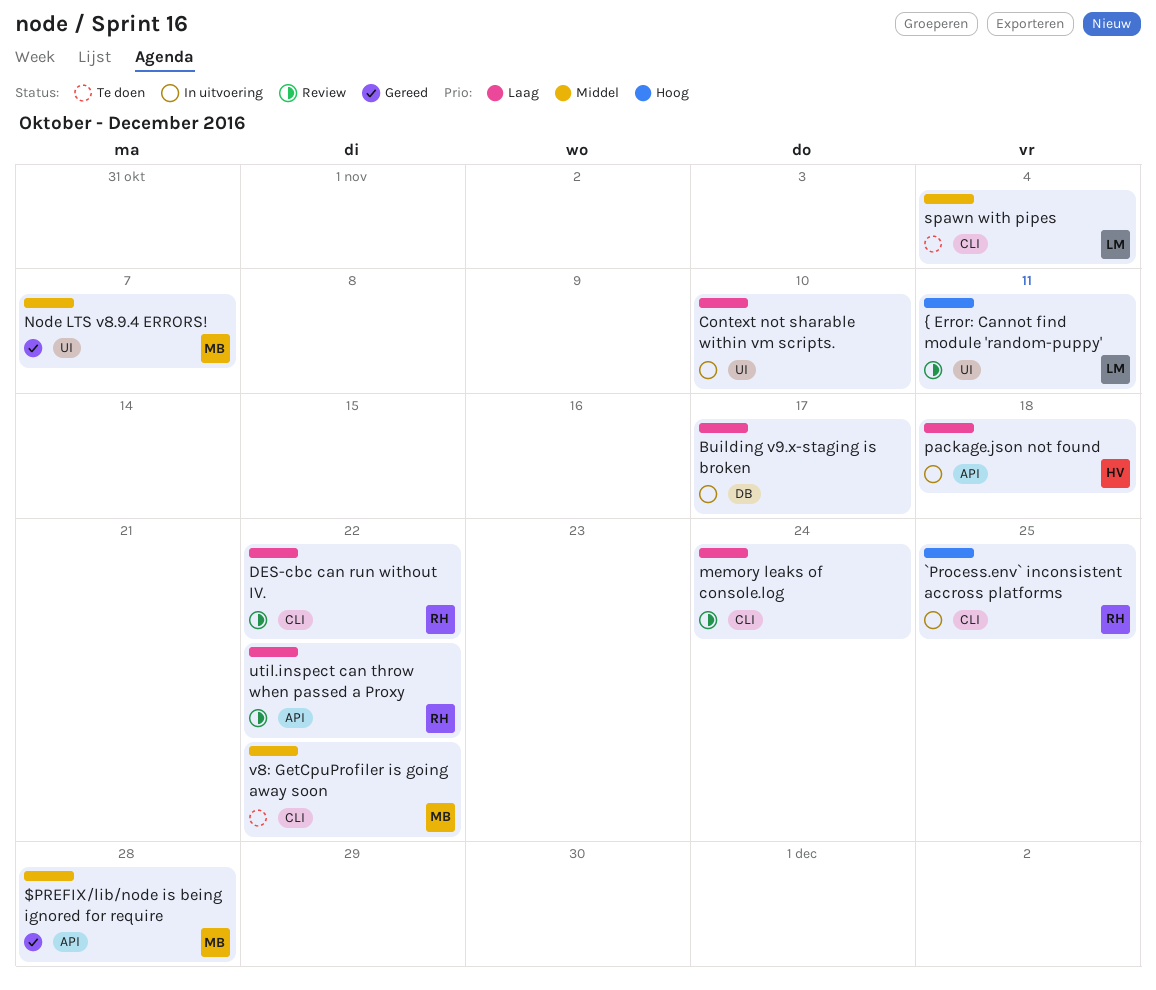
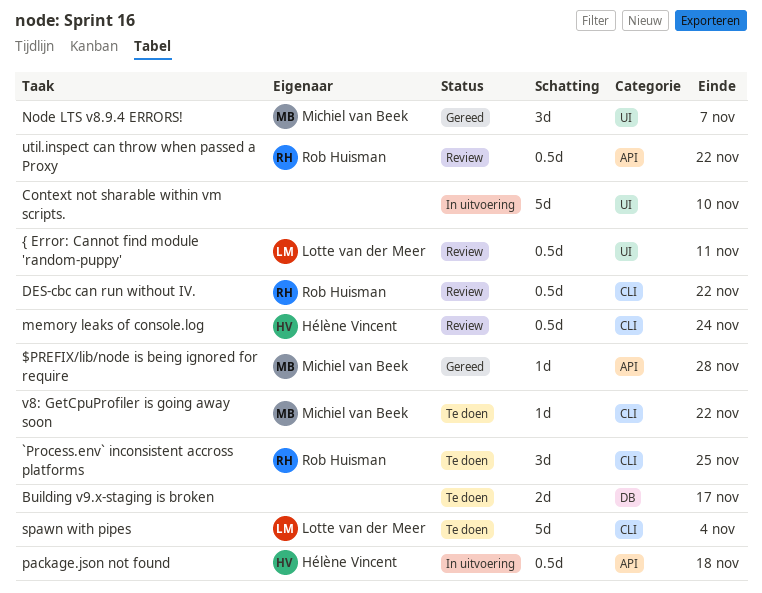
`Process.env` inconsistent accross platforms, status: In uitvoering -> Te doen
Building v9.x-staging is broken, status: In uitvoering -> Te doen
memory leaks of console.log, owner: none -> Hélène Vincent

